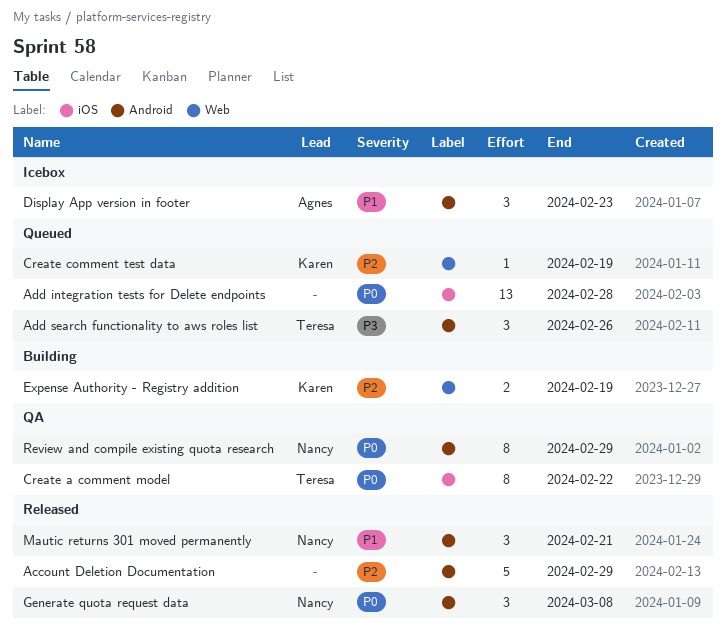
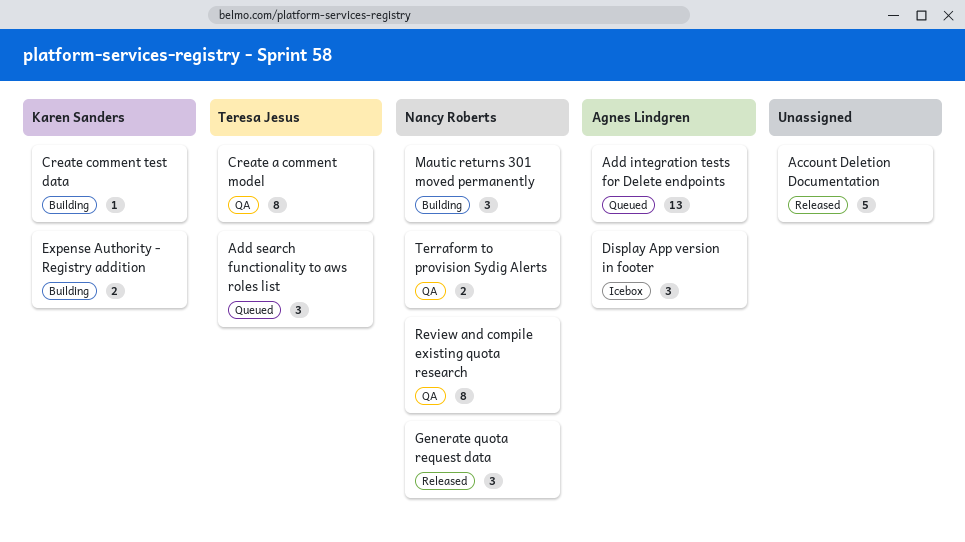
Add integration tests for Delete endpoints, owner: none -> Agnes Lindgren
Create comment test data, status: Queued -> Building
Mautic returns 301 moved permanently, status: Released -> Building
Terraform to provision Sydig Alerts: none -> present

